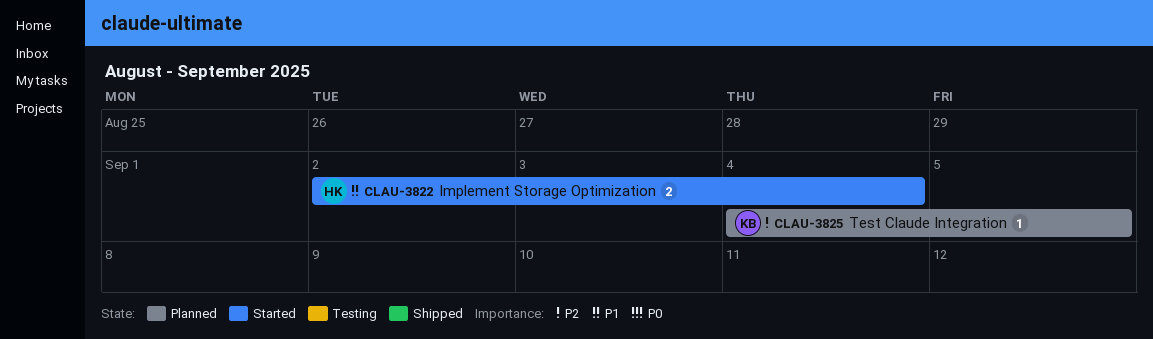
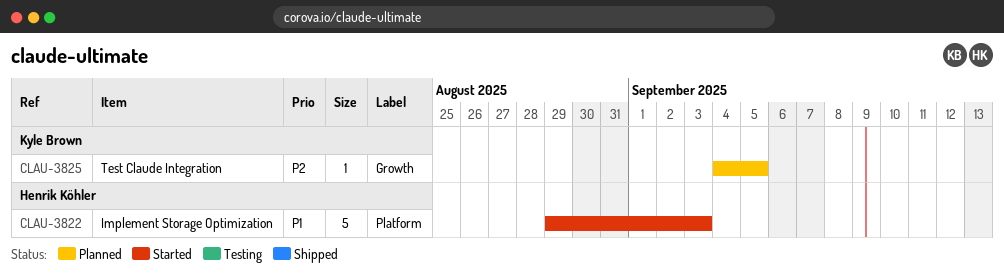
CLAU-3822, estimate: 2 -> 5
CLAU-3822, start: Sep 2 -> Aug 29
CLAU-3822, due: Sep 4 -> Sep 3

